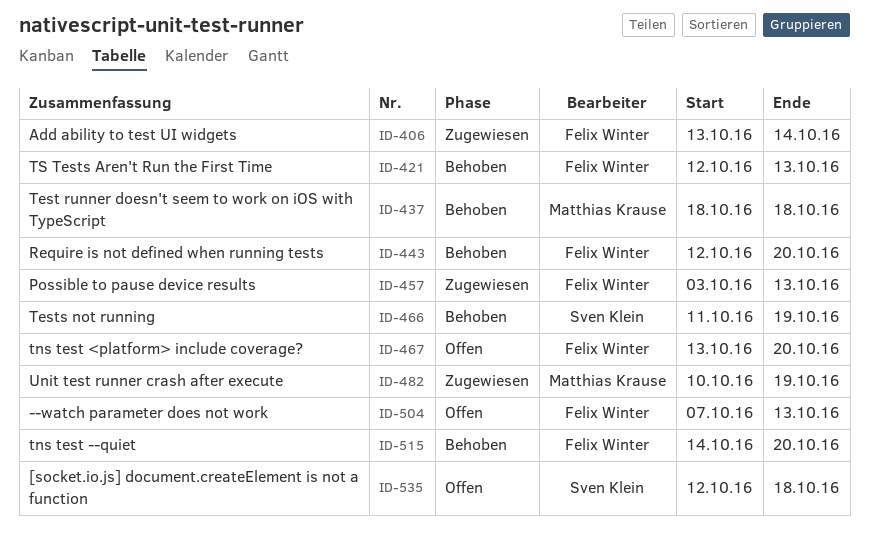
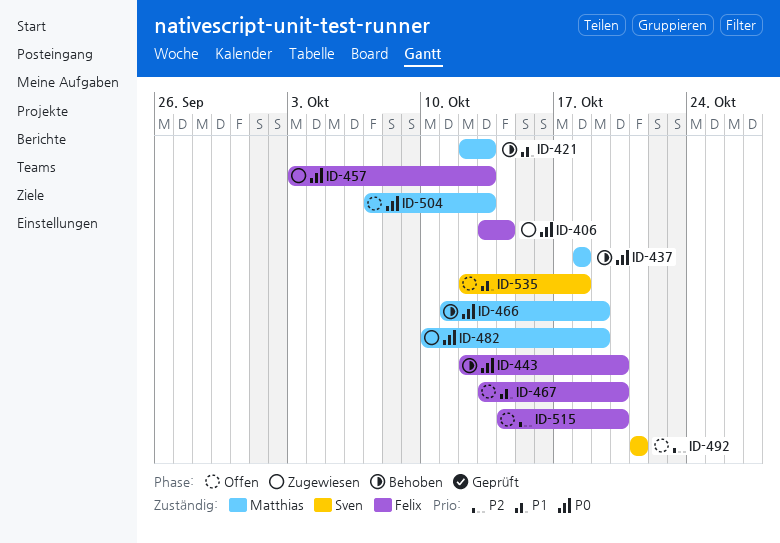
ID-421, owner: Felix Winter -> Matthias Krause
ID-466, owner: Sven Klein -> Matthias Krause
ID-492: none -> present
ID-504, owner: Felix Winter -> Matthias Krause
ID-515, status: Behoben -> Offen

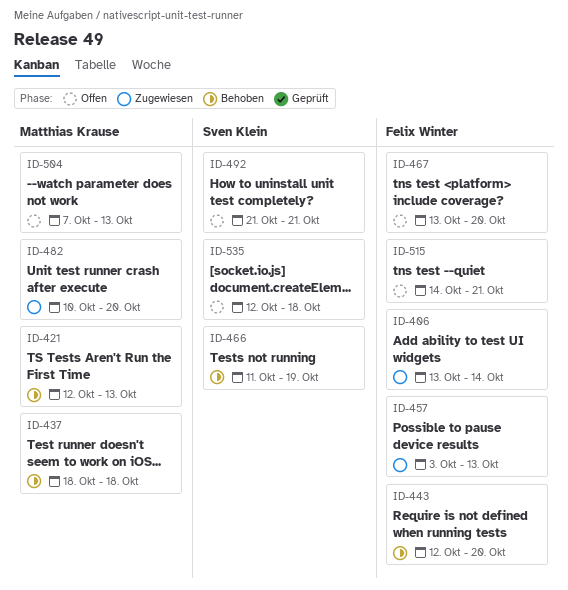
ID-466, owner: Matthias Krause -> Sven Klein
ID-482, due: Oct 19 -> Oct 20
ID-515, due: Oct 20 -> Oct 21

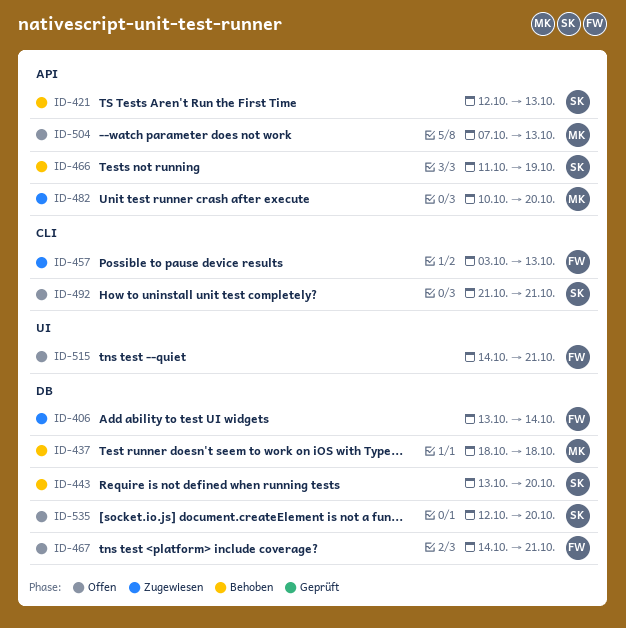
ID-421, owner: Matthias Krause -> Sven Klein
ID-443, owner: Felix Winter -> Sven Klein
ID-443, start: Oct 12 -> Oct 13
ID-467, start: Oct 13 -> Oct 14
ID-467, due: Oct 20 -> Oct 21
ID-535, due: Oct 18 -> Oct 20

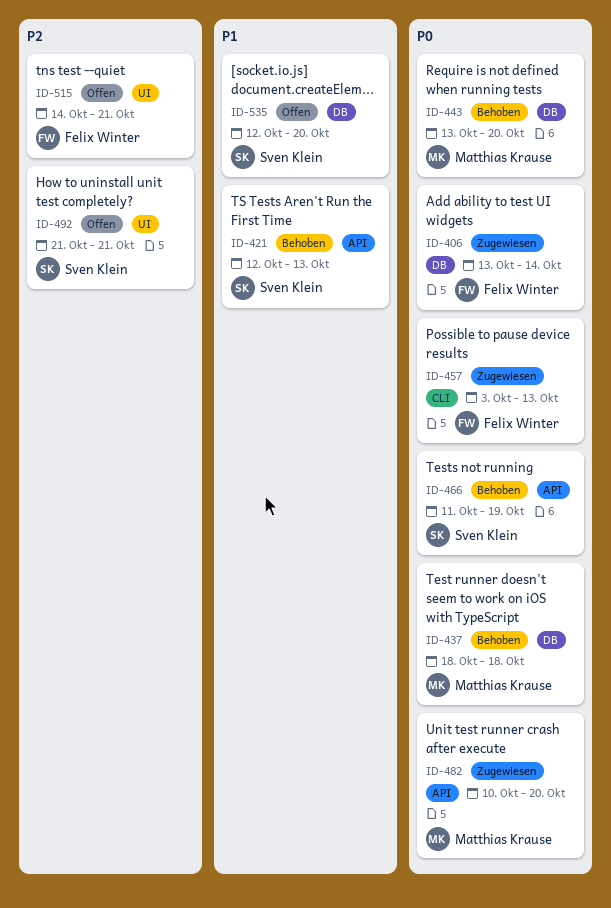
ID-443, owner: Sven Klein -> Matthias Krause
ID-467: present -> none
ID-492, label: CLI -> UI
ID-504: present -> none

